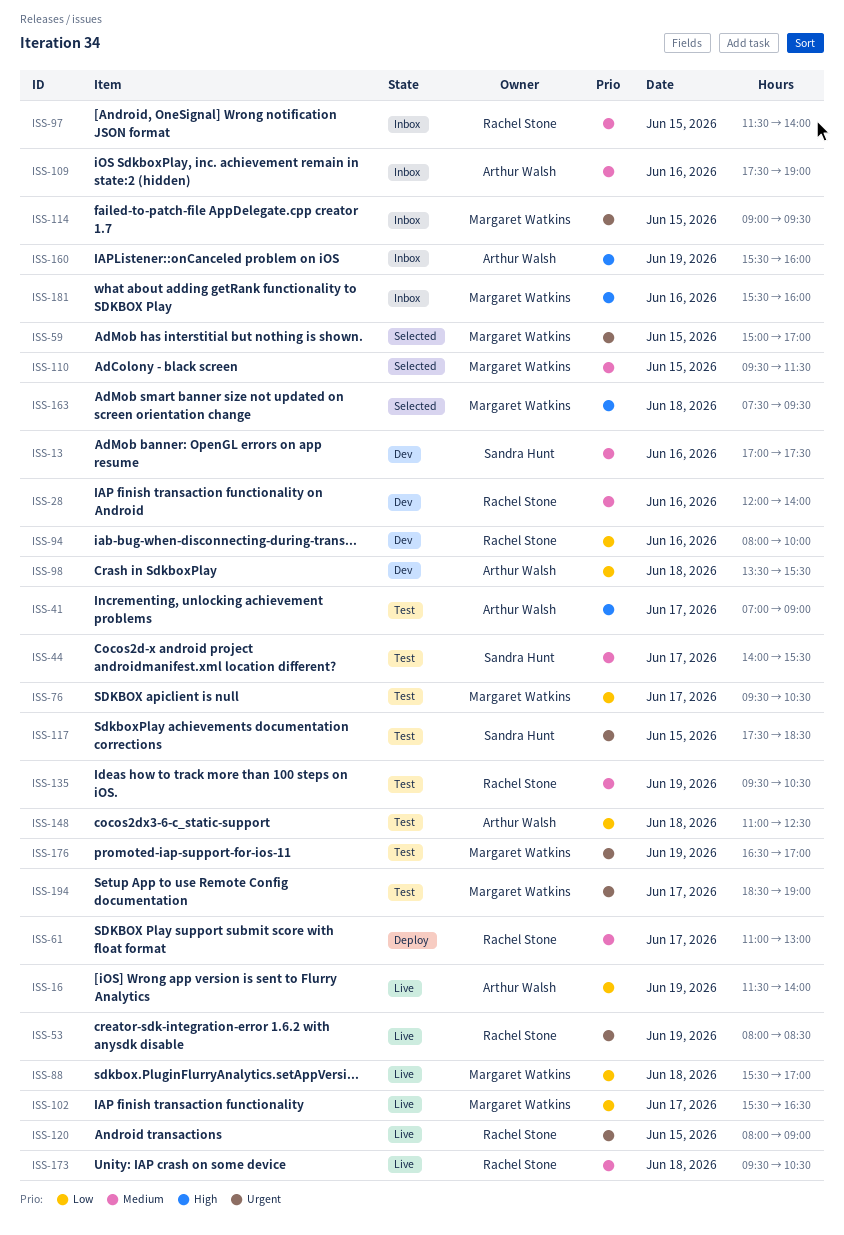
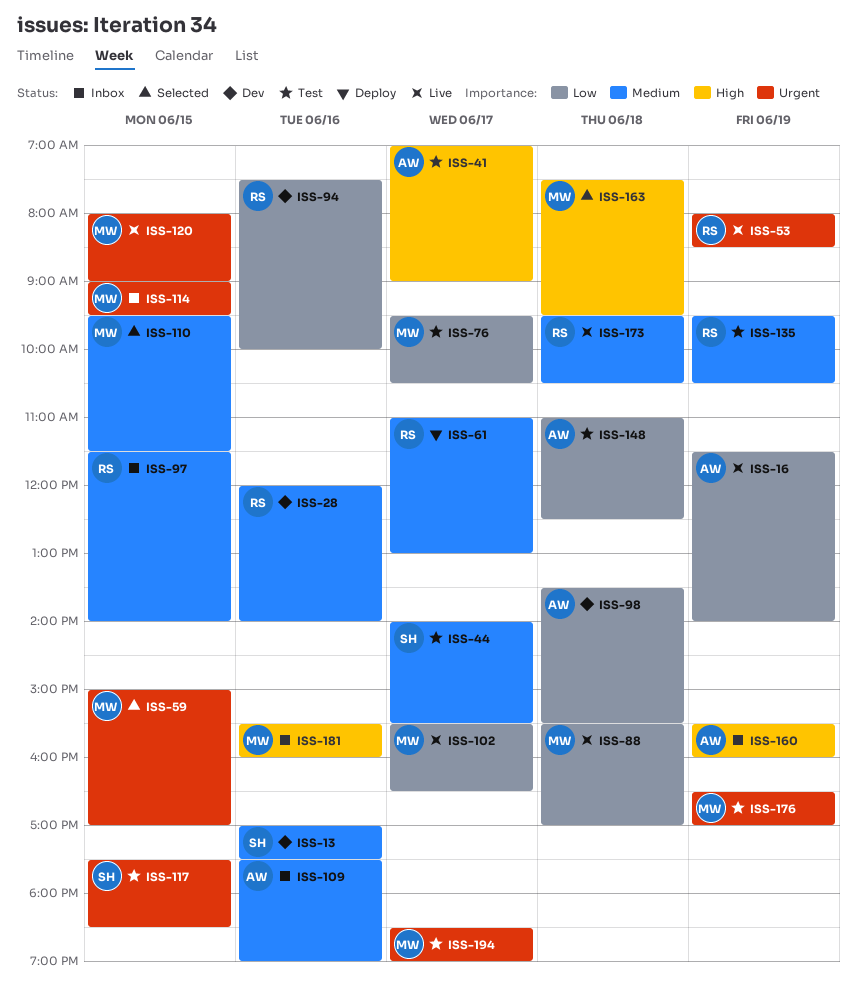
ISS-94, begins: 08:00 -> 07:30
ISS-120, owner: Rachel Stone -> Margaret Watkins

